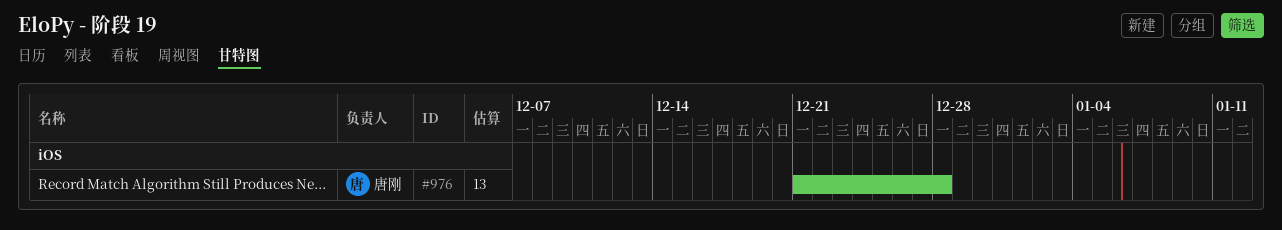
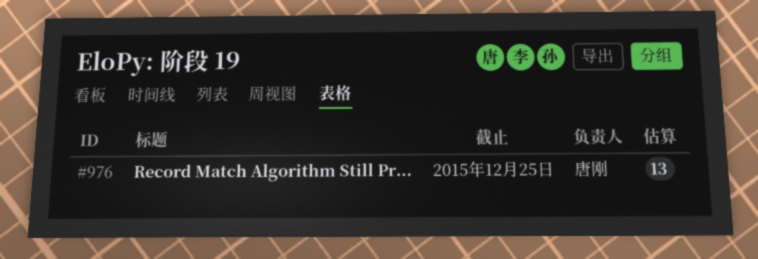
#976, due: Dec 28 -> Dec 25

